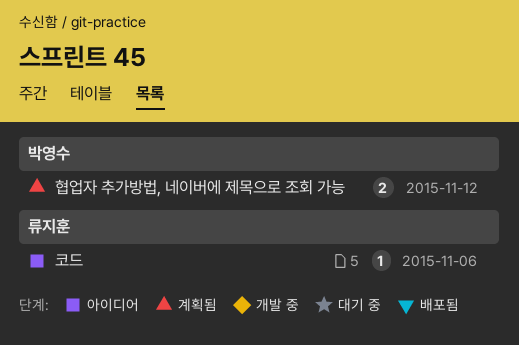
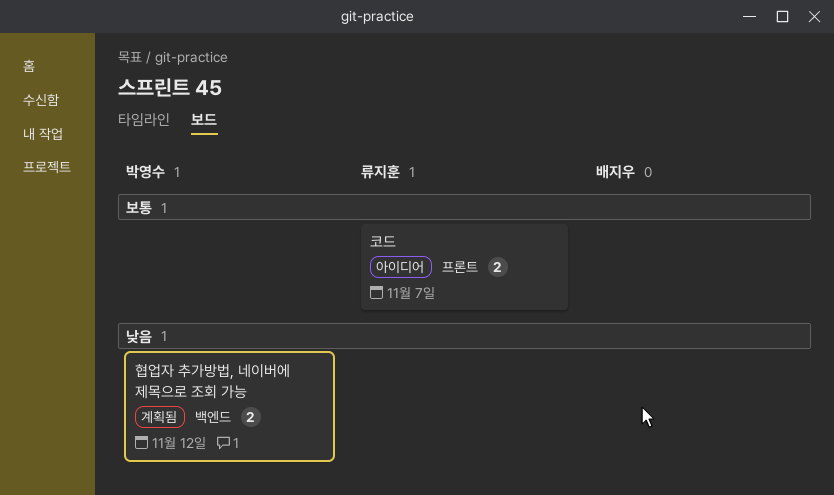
코드, estimate: 1 -> 2
코드, due: Nov 6 -> Nov 7

